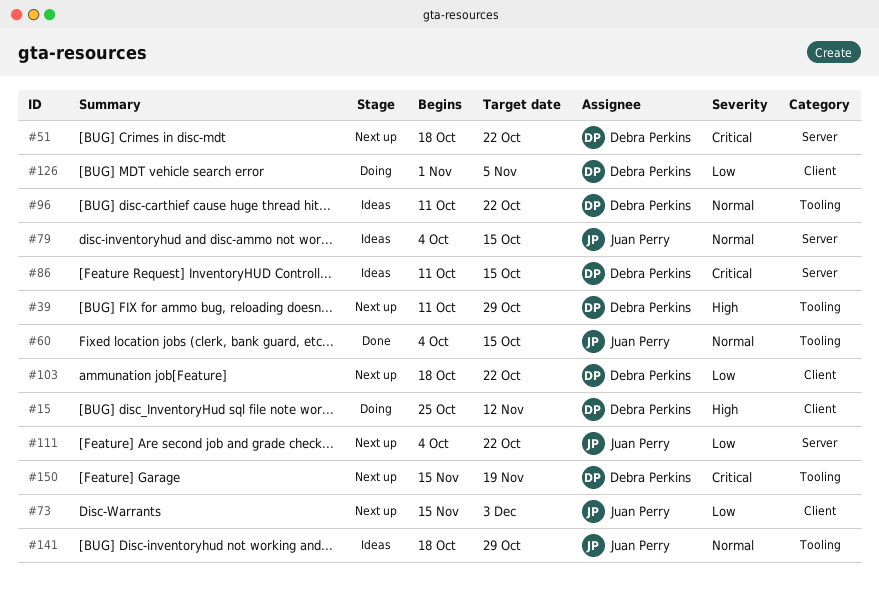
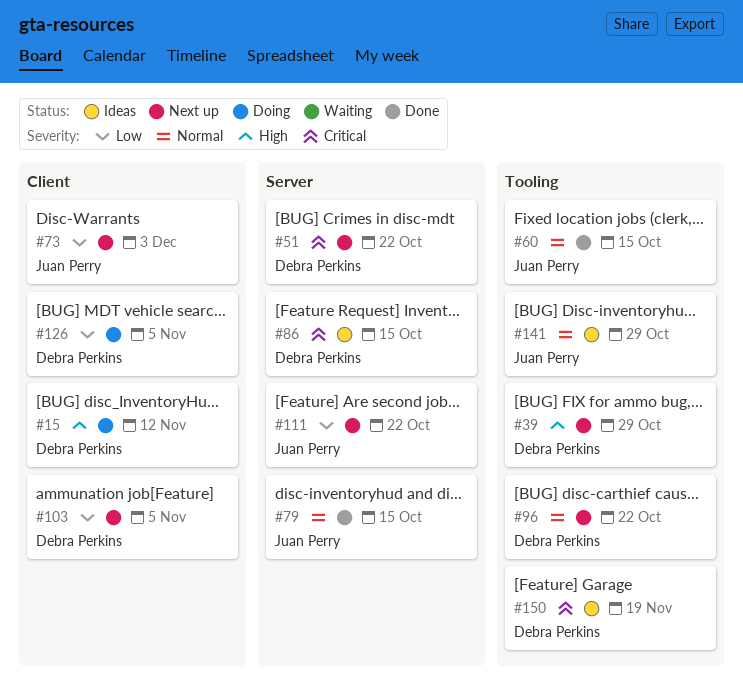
#79, status: Ideas -> Done
#96, status: Ideas -> Next up
#103, due: Oct 22 -> Nov 5
#150, status: Next up -> Ideas

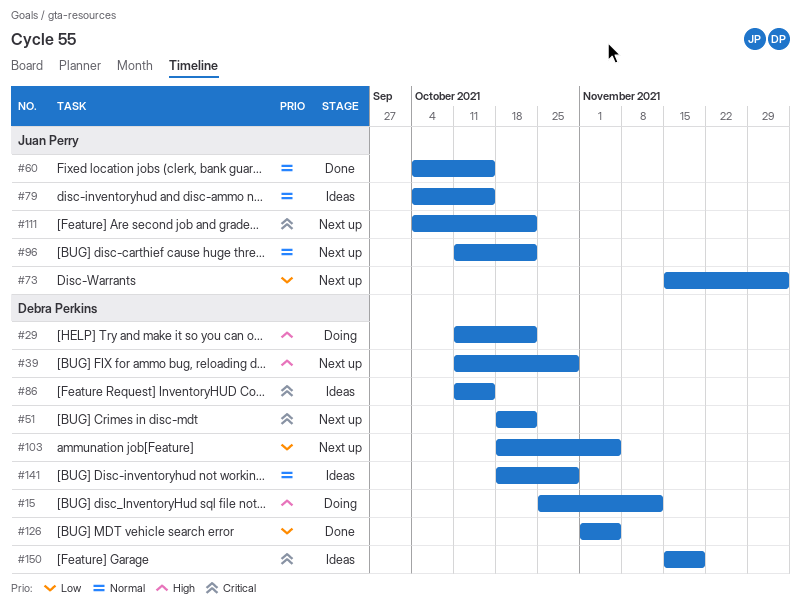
#29: none -> present
#79, status: Done -> Ideas
#96, owner: Debra Perkins -> Juan Perry
#111, priority: Low -> Critical
#126, status: Doing -> Done
#141, owner: Juan Perry -> Debra Perkins

